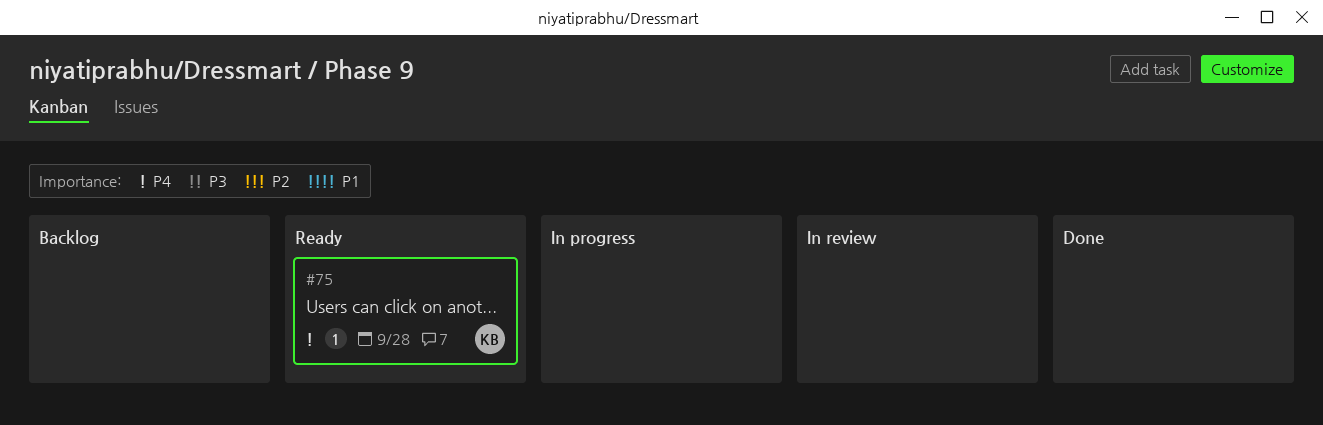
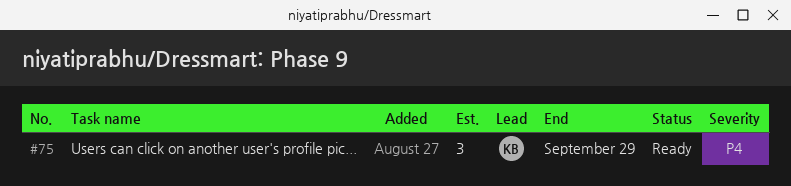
#75, estimate: 1 -> 3
#75, due: Sep 28 -> Sep 29

